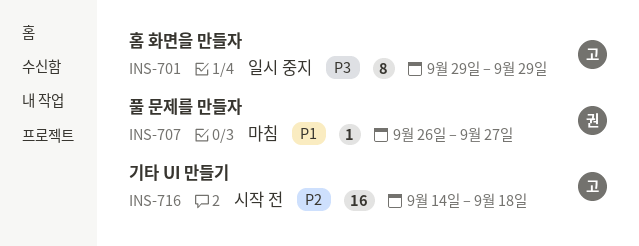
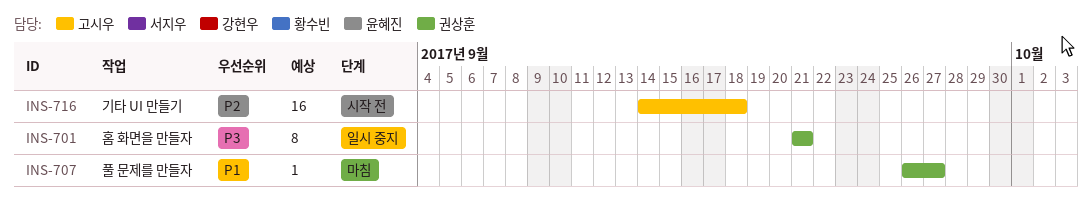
INS-701, owner: 고시우 -> 권상훈
INS-701, start: Sep 29 -> Sep 21
INS-701, due: Sep 29 -> Sep 21

